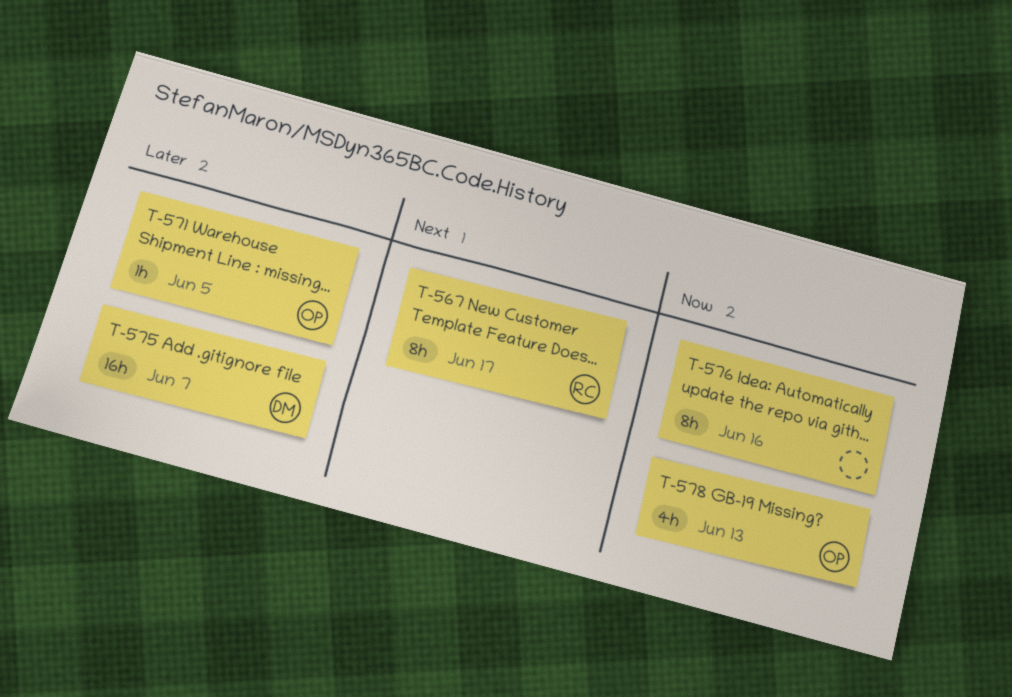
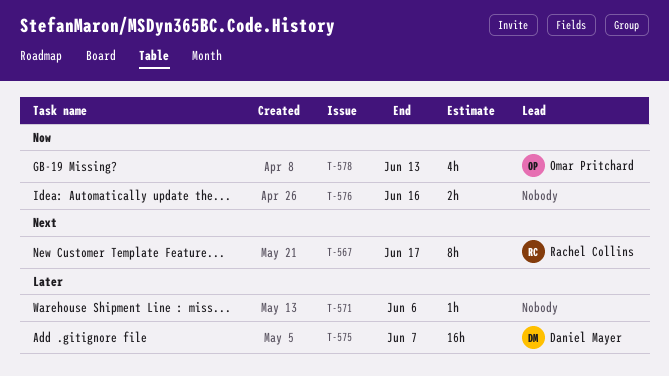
T-571, owner: Omar Pritchard -> none
T-571, due: Jun 5 -> Jun 6
T-576, estimate: 8h -> 2h

